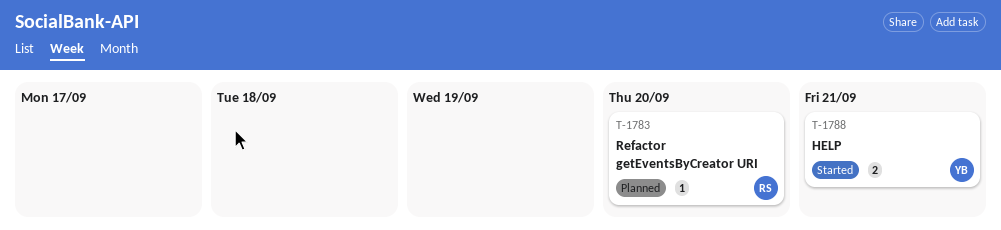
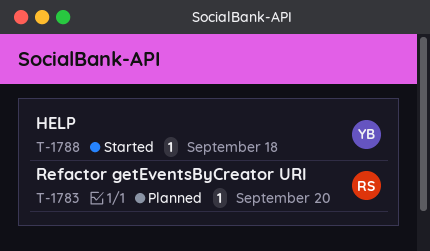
T-1788, estimate: 2 -> 1
T-1788, due: Sep 21 -> Sep 18

